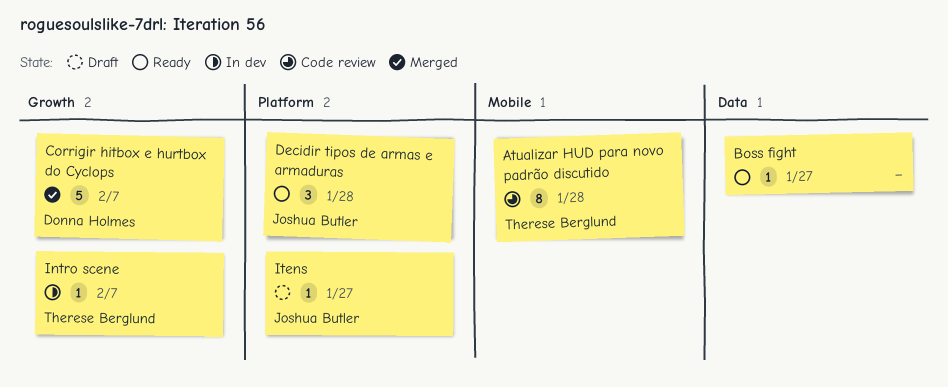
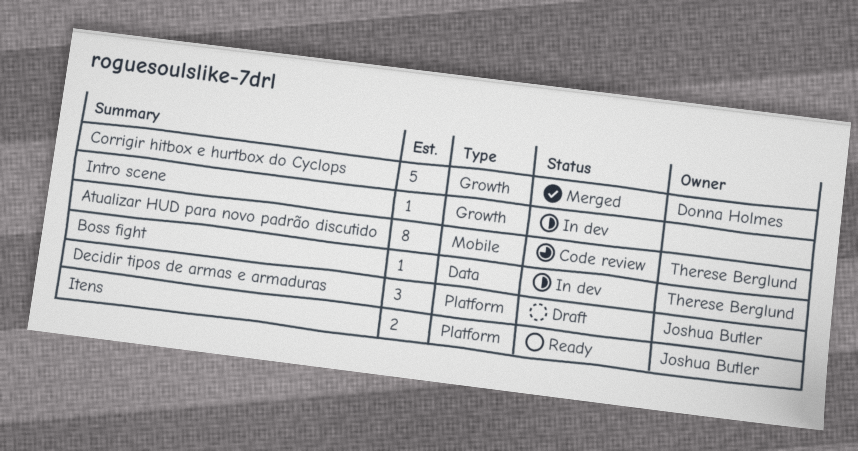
Boss fight, status: Ready -> In dev
Boss fight, owner: none -> Therese Berglund
Decidir tipos de armas e armaduras, status: Ready -> Draft
Intro scene, owner: Therese Berglund -> none
Itens, status: Draft -> Ready
Itens, estimate: 1 -> 2

